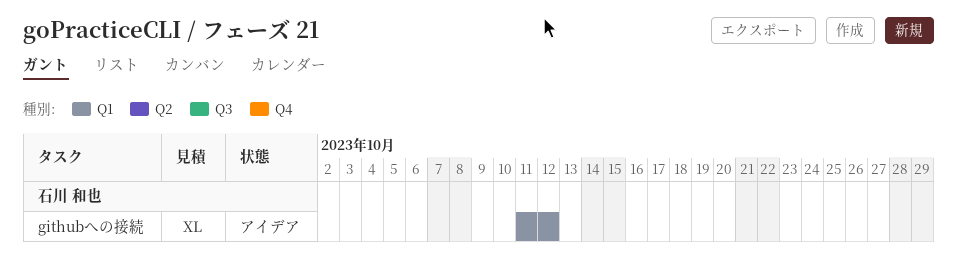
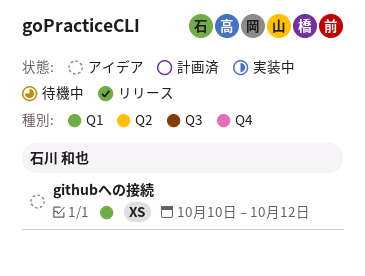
githubへの接続, estimate: XL -> XS
githubへの接続, start: Oct 11 -> Oct 10

